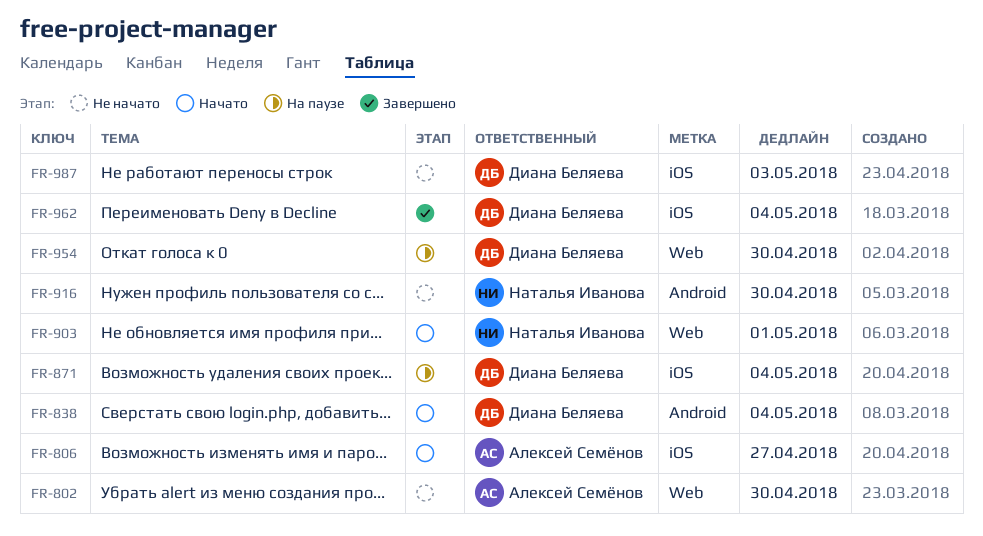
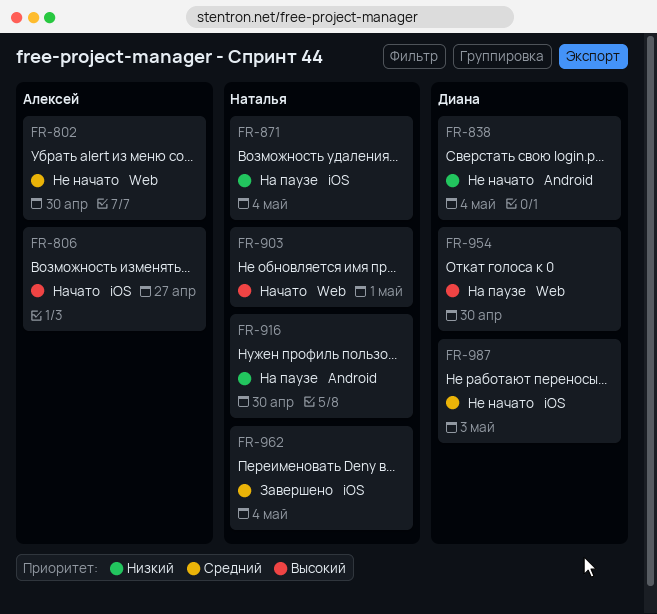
FR-838, status: Начато -> Не начато
FR-871, owner: Диана Беляева -> Наталья Иванова
FR-916, status: Не начато -> На паузе
FR-962, owner: Диана Беляева -> Наталья Иванова

